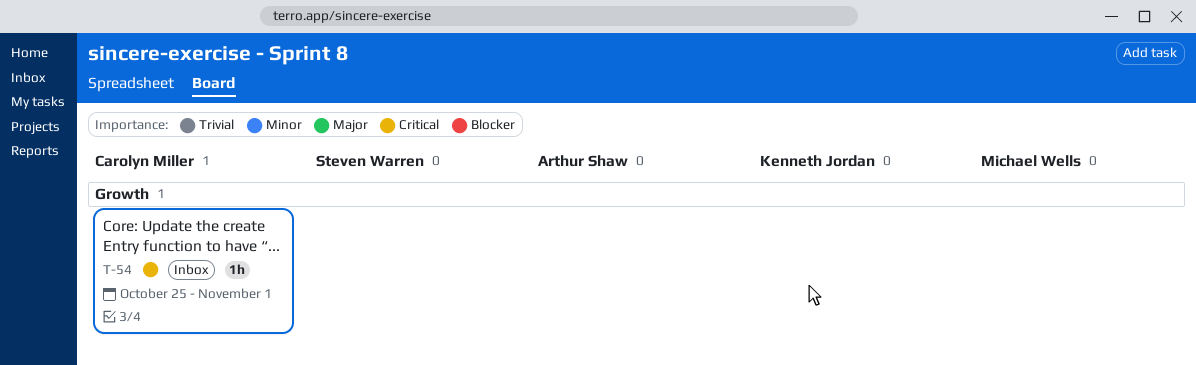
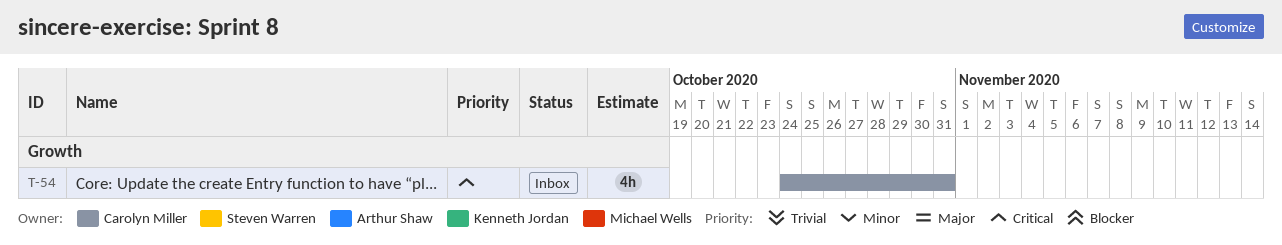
T-54, estimate: 1h -> 4h
T-54, start: Oct 25 -> Oct 24
T-54, due: Nov 1 -> Oct 31

